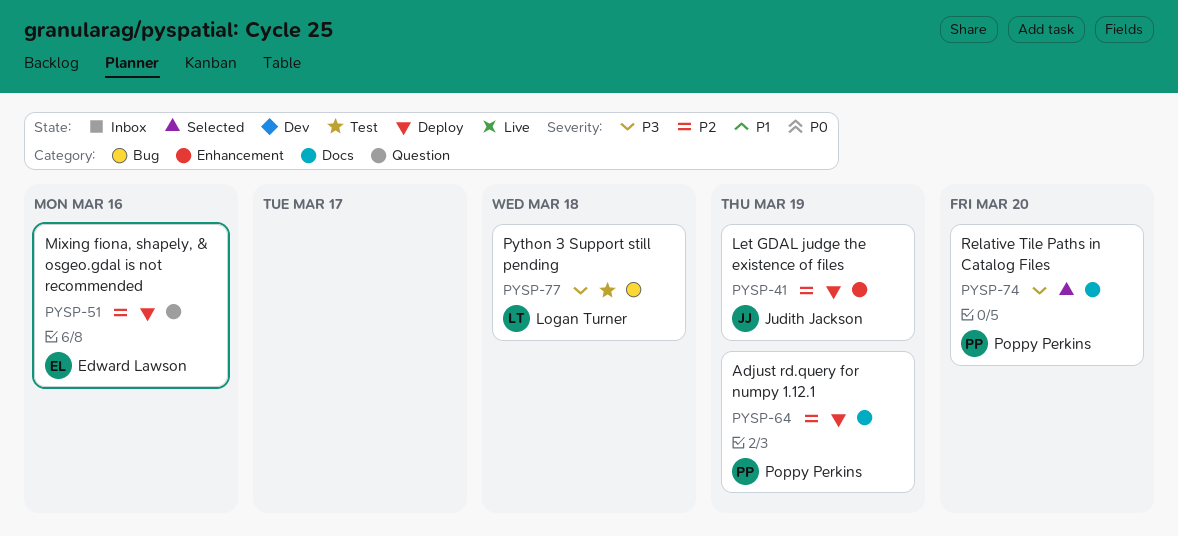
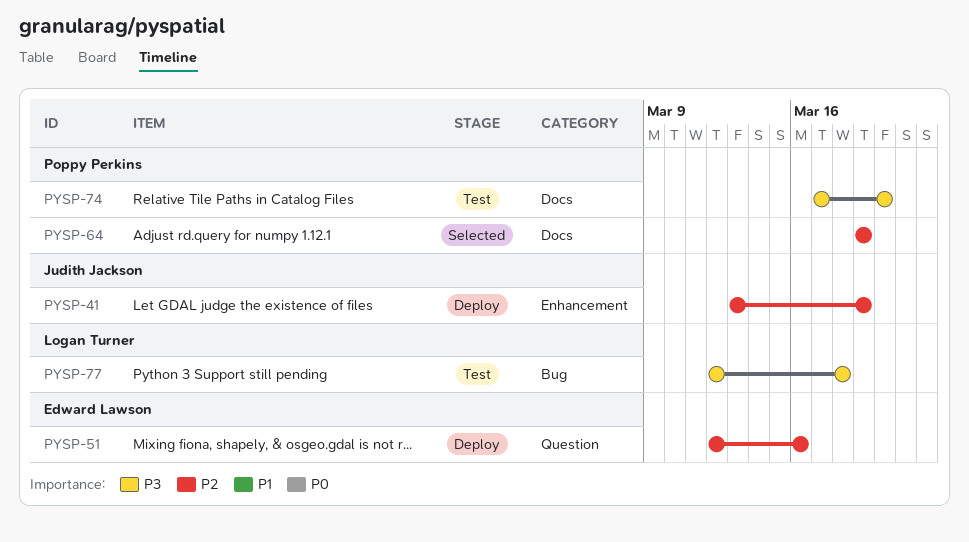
PYSP-64, status: Deploy -> Selected
PYSP-74, status: Selected -> Test

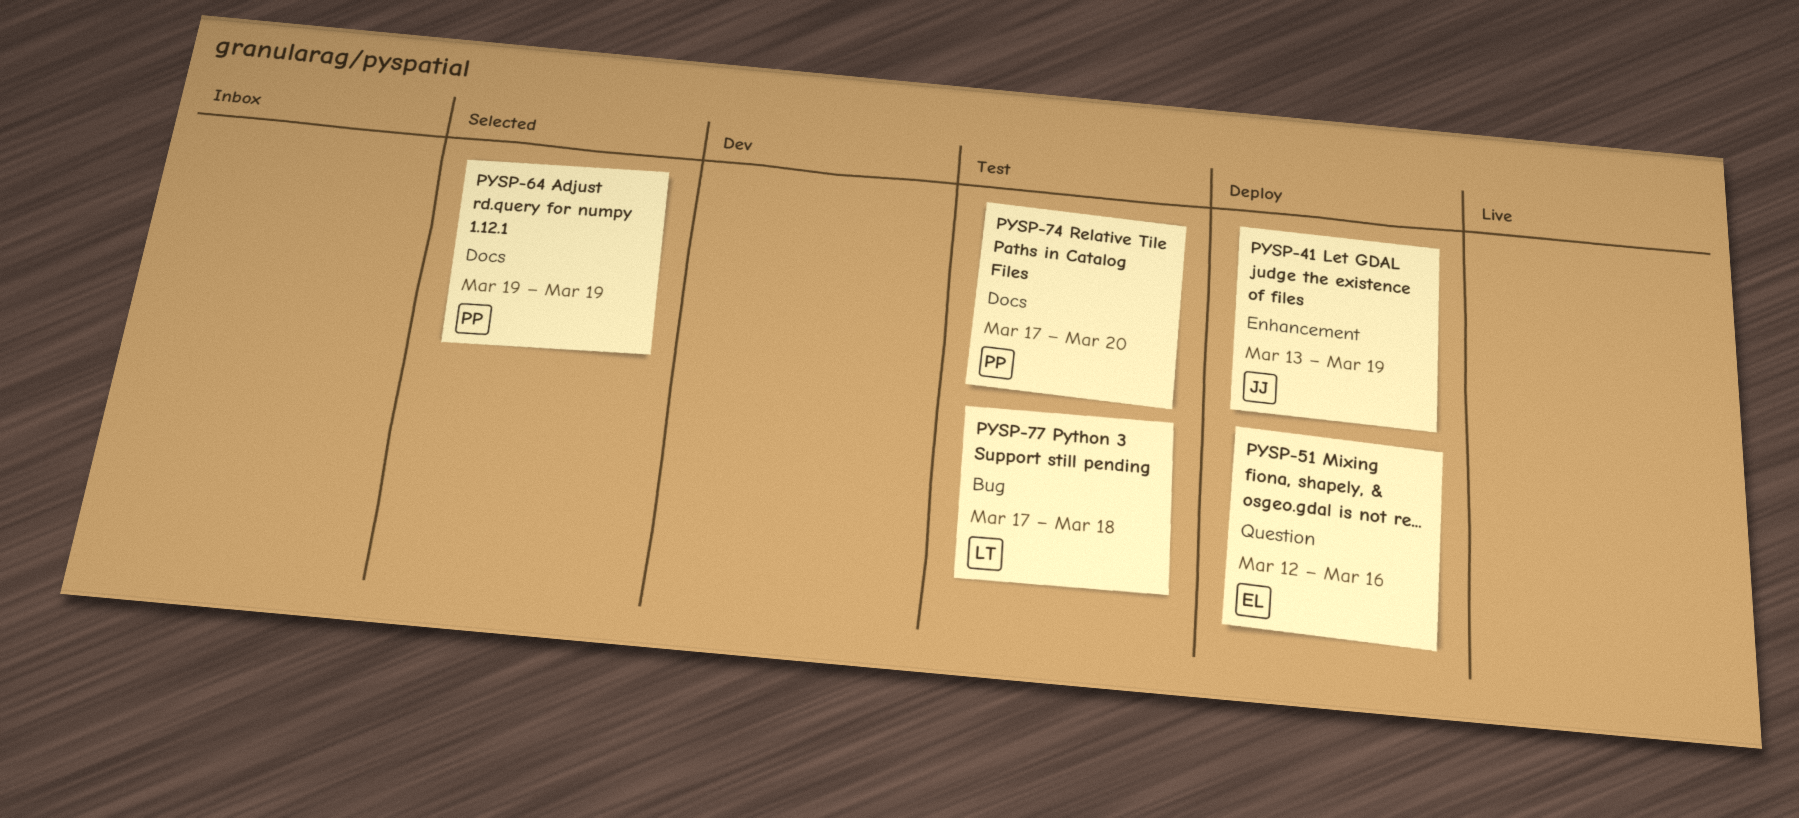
PYSP-77, start: Mar 12 -> Mar 17

